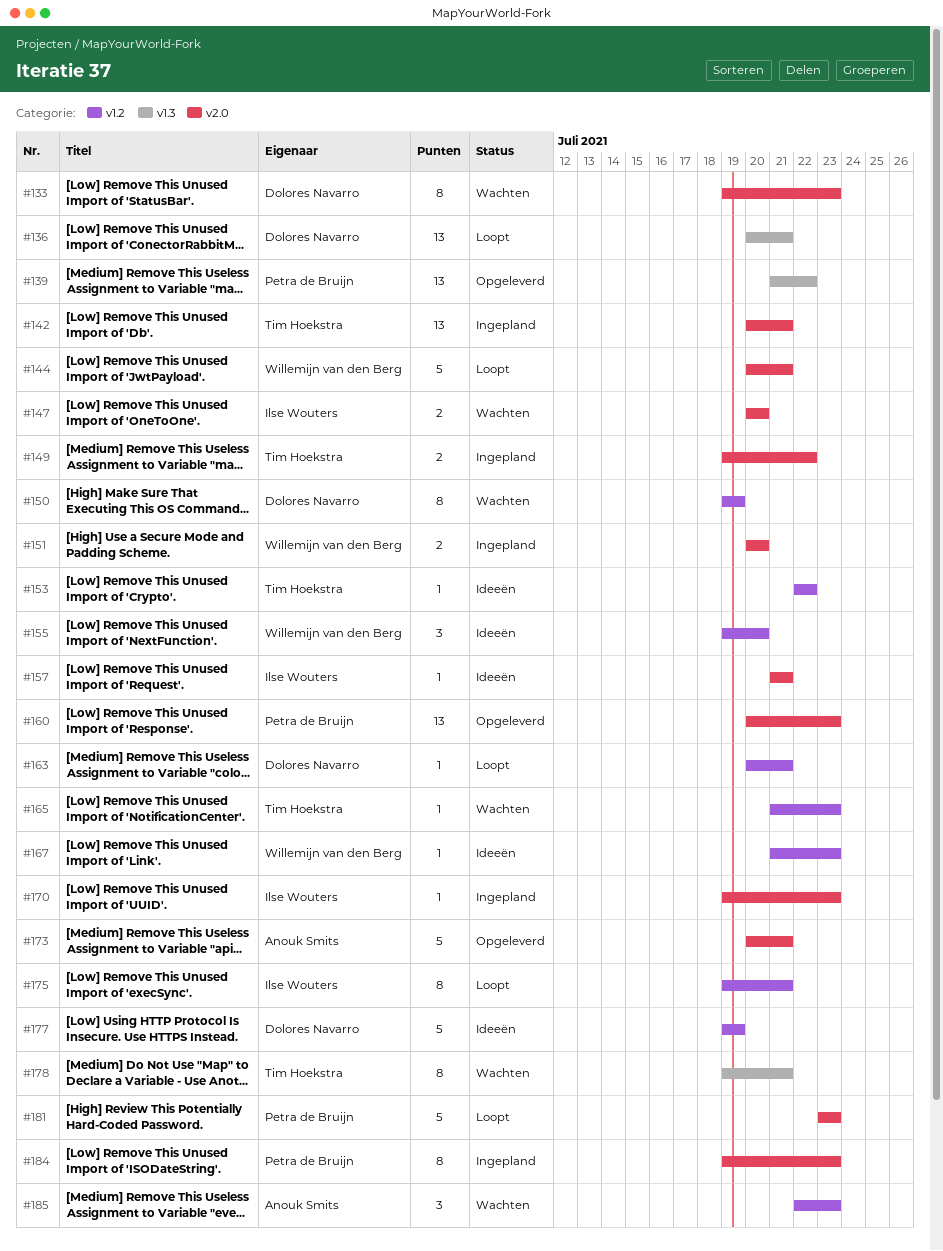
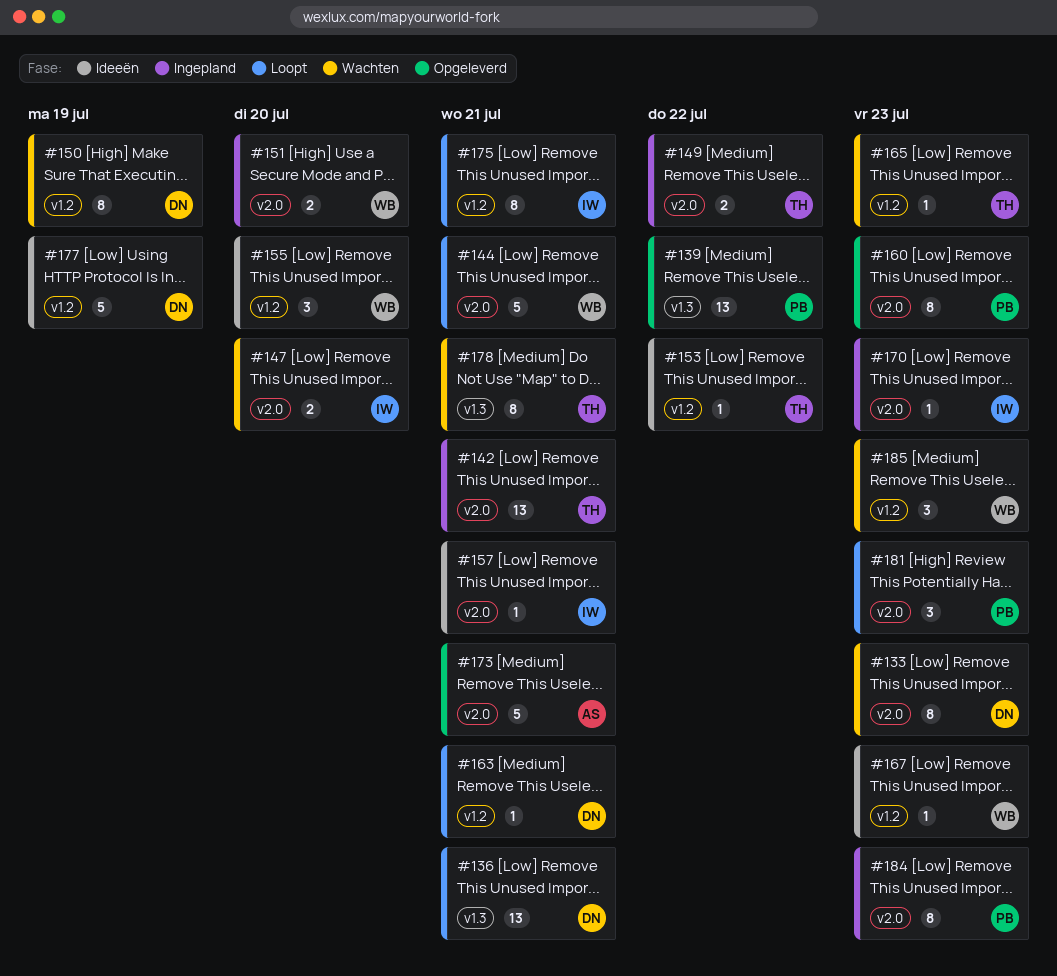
#160, estimate: 13 -> 8
#181, estimate: 5 -> 3
#185, owner: Anouk Smits -> Willemijn van den Berg

